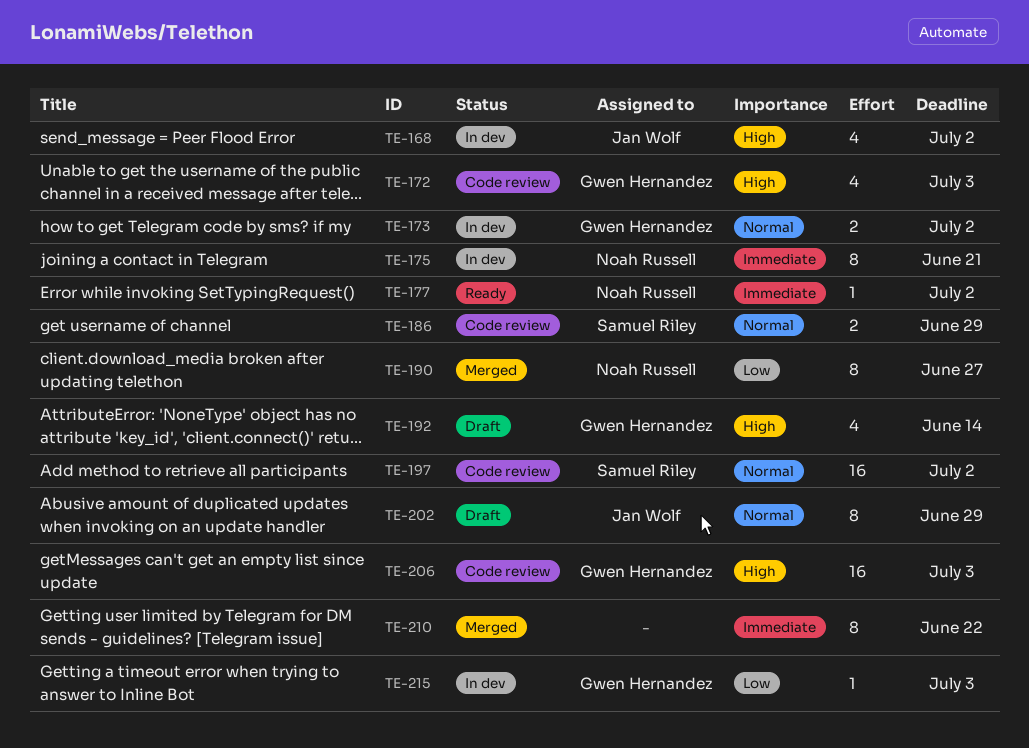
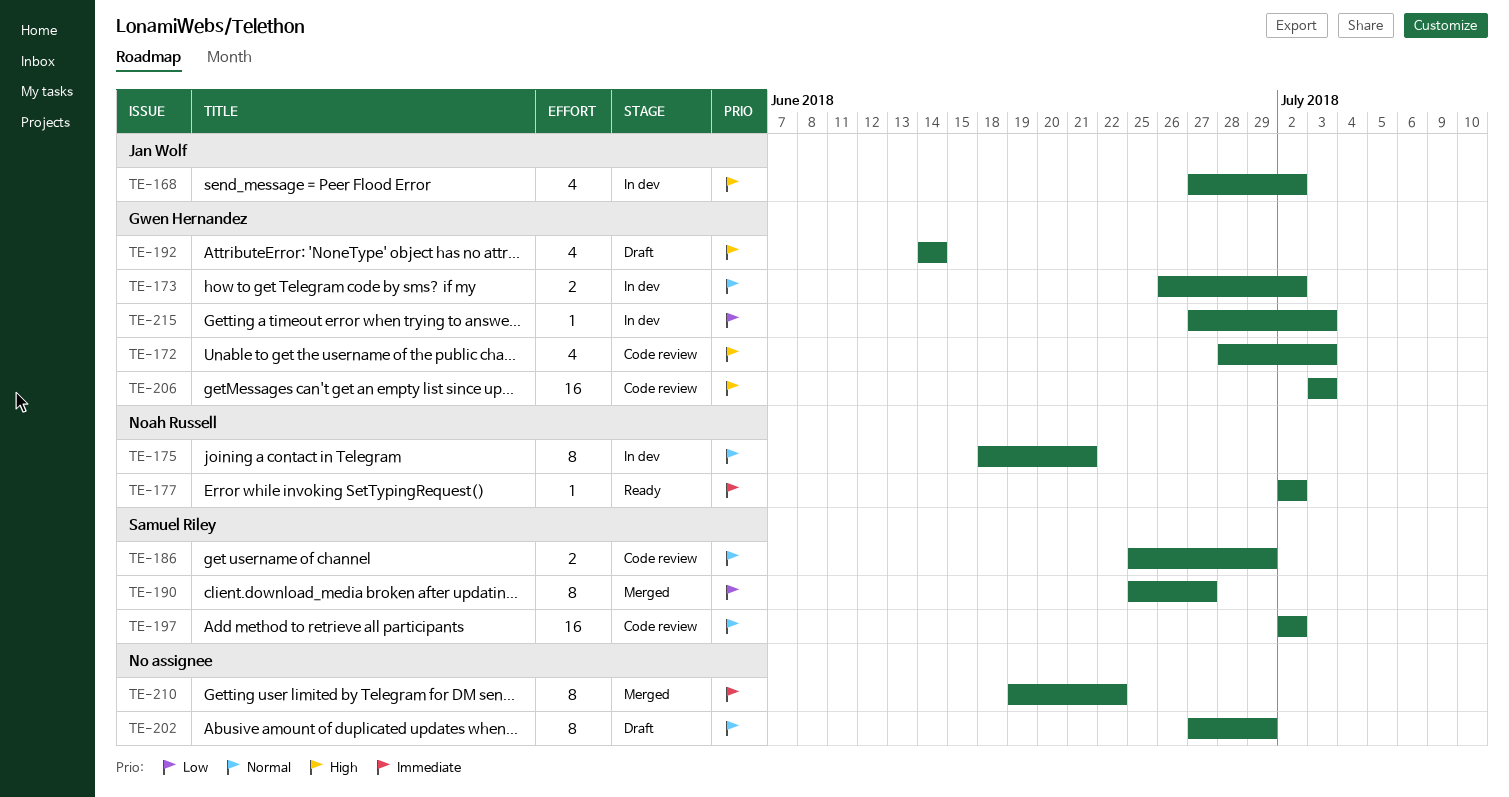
TE-175, priority: Immediate -> Normal
TE-190, owner: Noah Russell -> Samuel Riley
TE-202, owner: Jan Wolf -> none

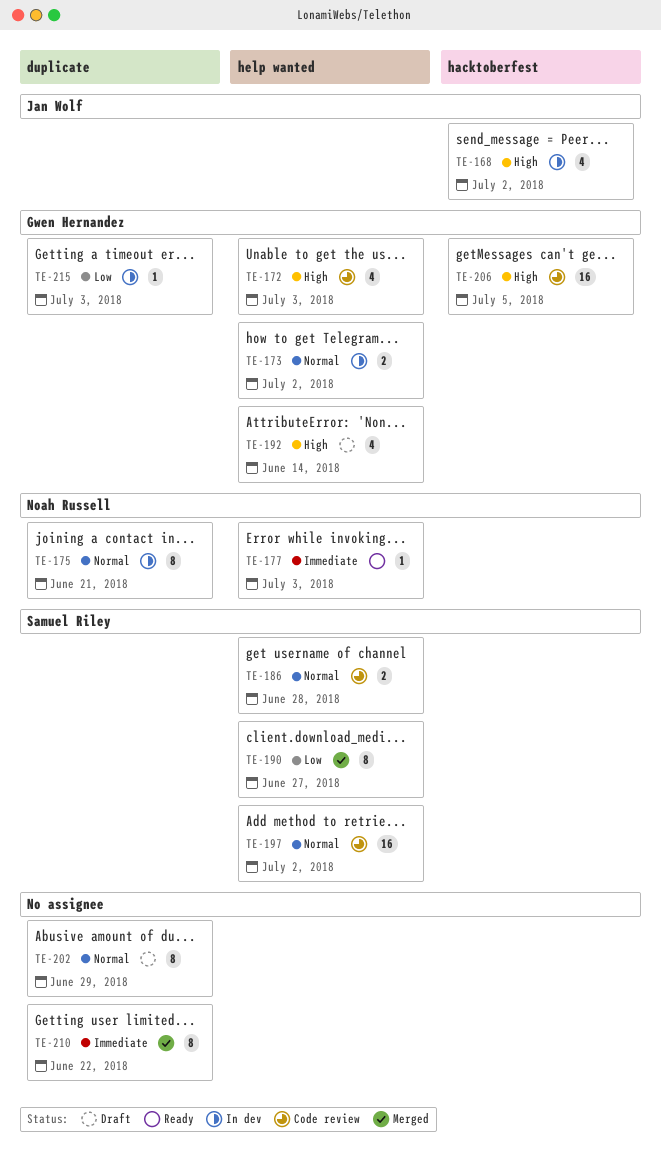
TE-177, due: Jul 2 -> Jul 3
TE-186, due: Jun 29 -> Jun 28
TE-206, due: Jul 3 -> Jul 5

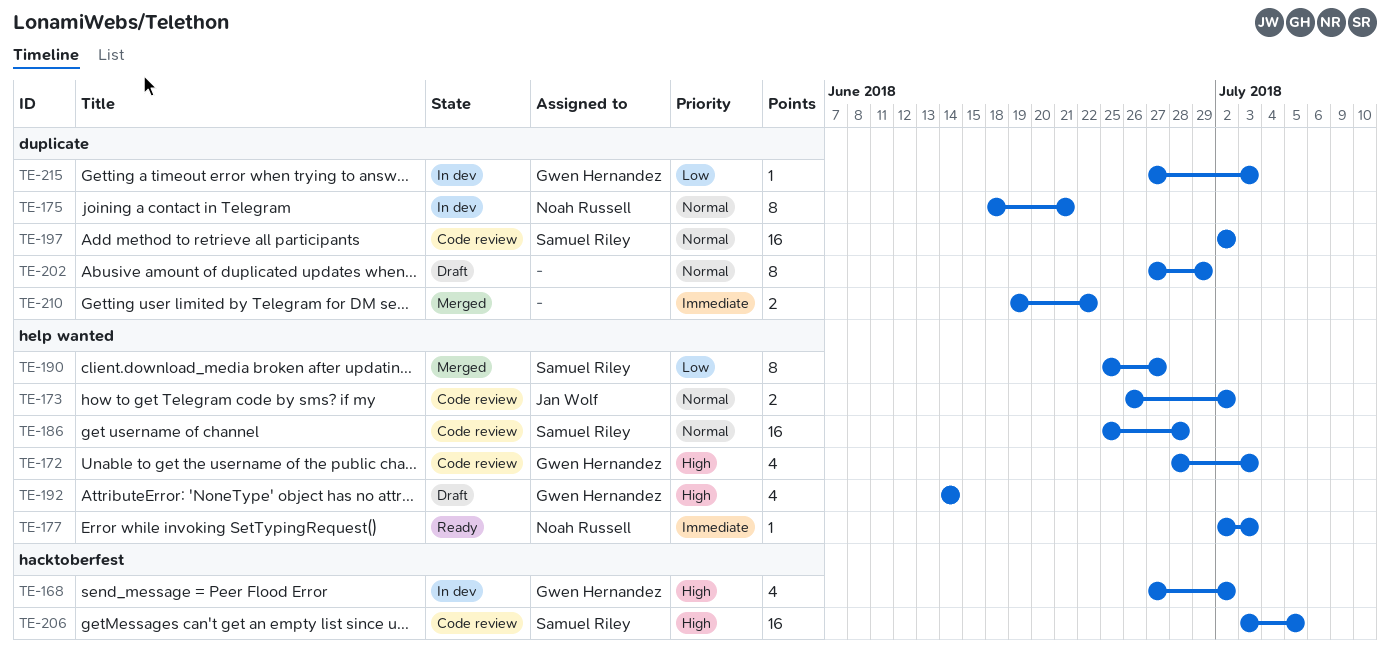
TE-168, owner: Jan Wolf -> Gwen Hernandez
TE-173, status: In dev -> Code review
TE-173, owner: Gwen Hernandez -> Jan Wolf
TE-186, estimate: 2 -> 16
TE-197, label: help wanted -> duplicate
TE-206, owner: Gwen Hernandez -> Samuel Riley
TE-210, estimate: 8 -> 2

